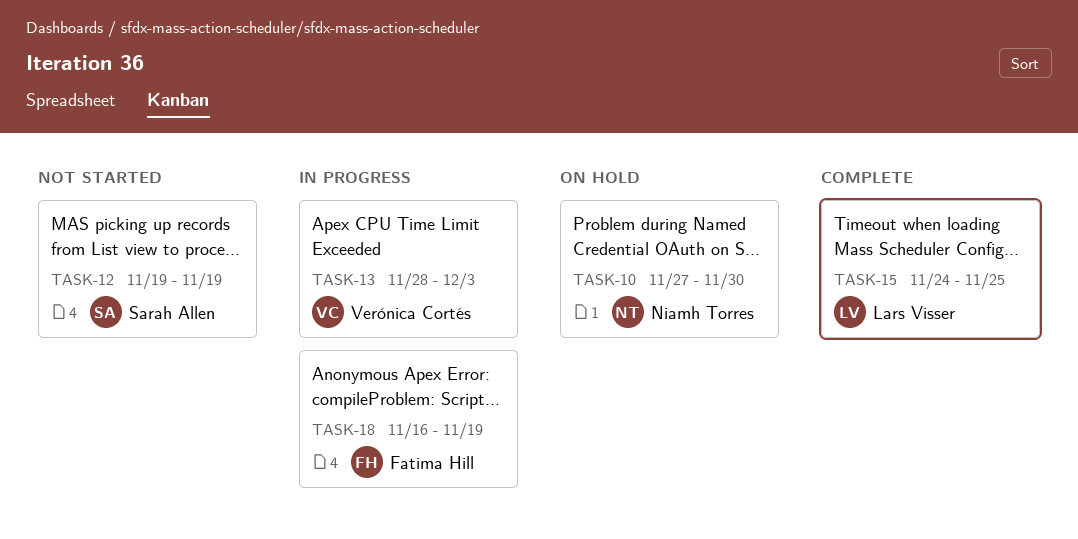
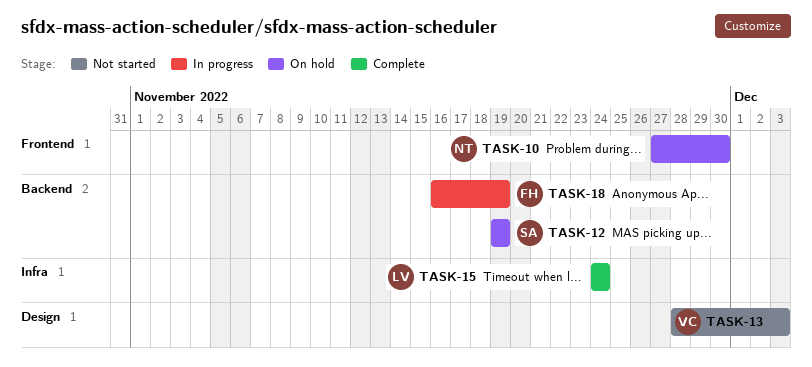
TASK-12, status: Not started -> On hold
TASK-13, status: In progress -> Not started
TASK-15, due: Nov 25 -> Nov 24

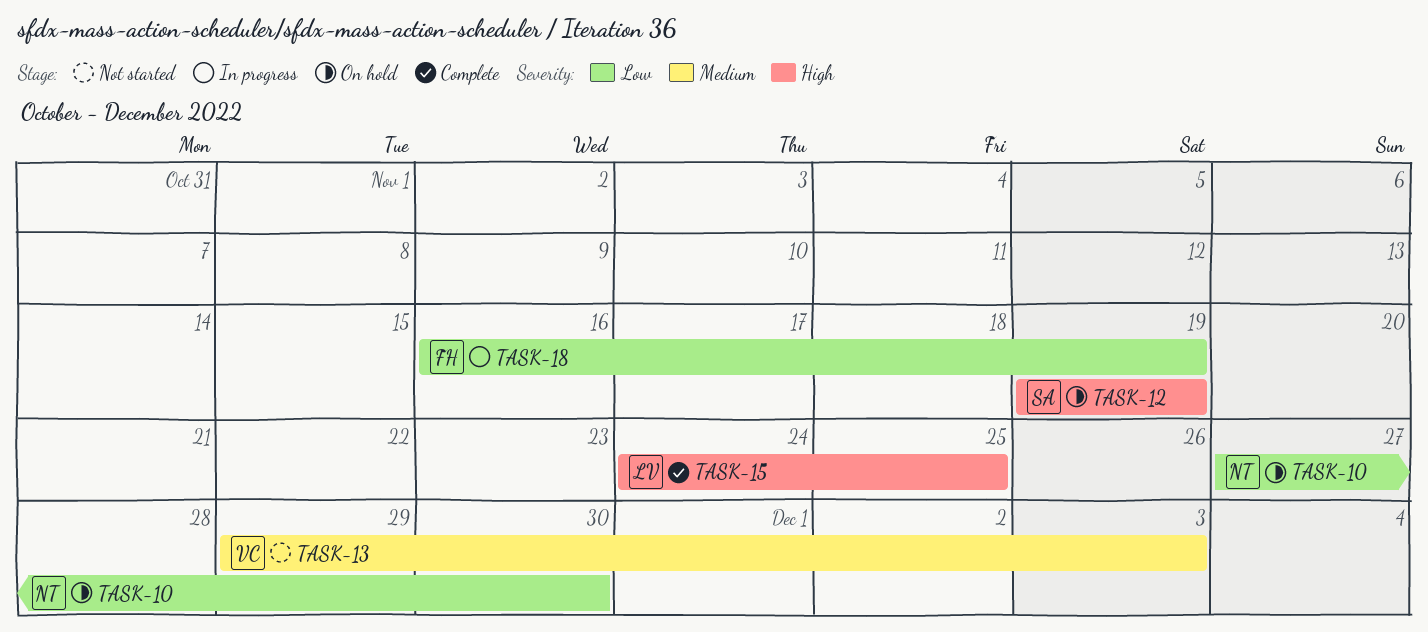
TASK-13, start: Nov 28 -> Nov 29
TASK-15, due: Nov 24 -> Nov 25

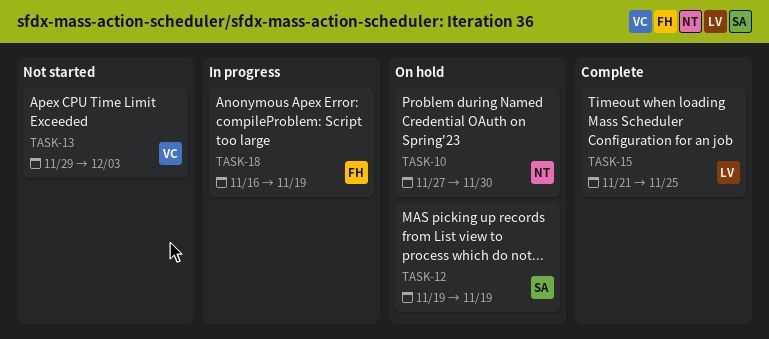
TASK-15, start: Nov 24 -> Nov 21

